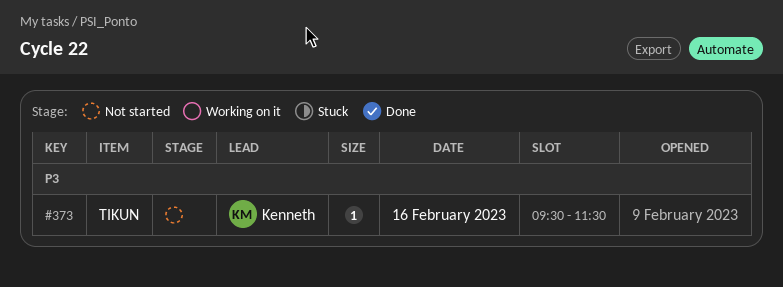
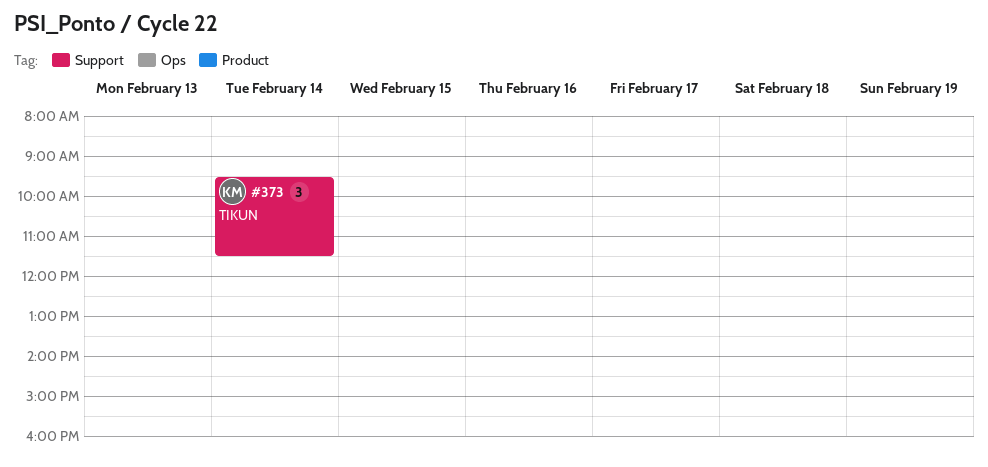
#373, estimate: 1 -> 3
#373, day: Feb 16 -> Feb 14

